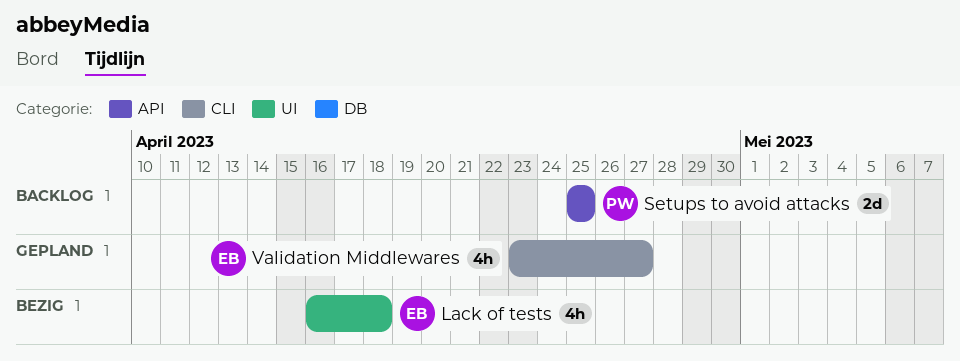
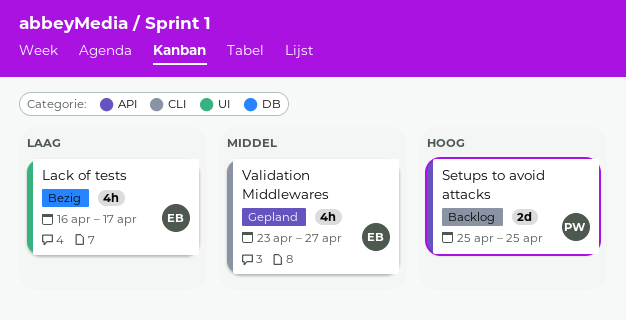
Lack of tests, due: Apr 18 -> Apr 17

